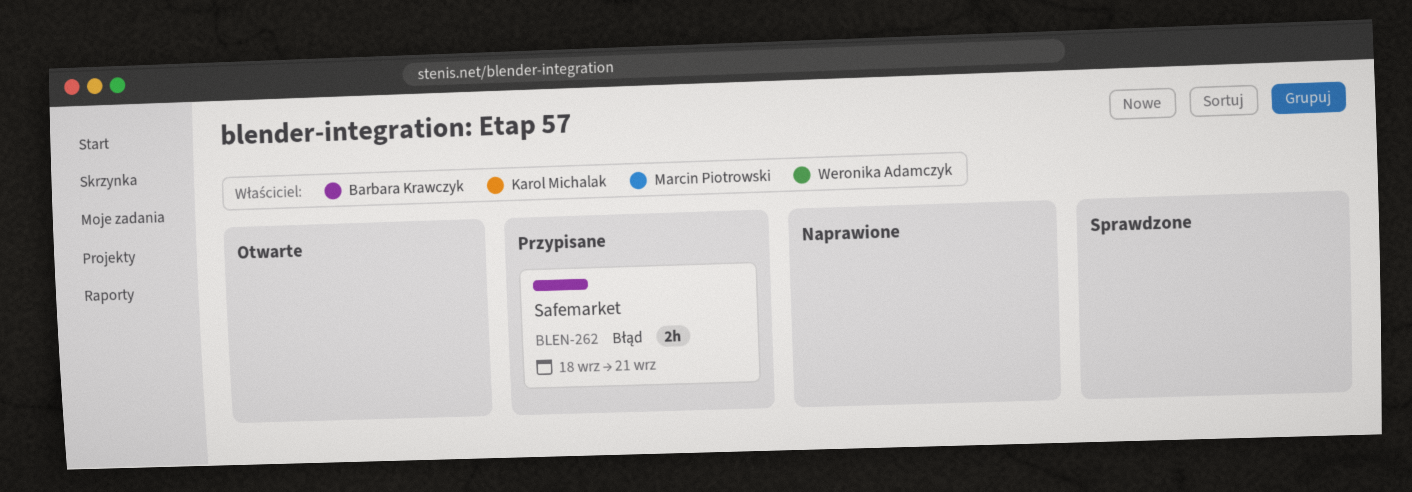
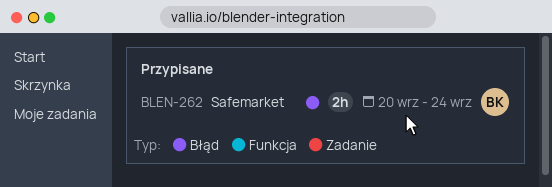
BLEN-262, start: Sep 18 -> Sep 20
BLEN-262, due: Sep 21 -> Sep 24

